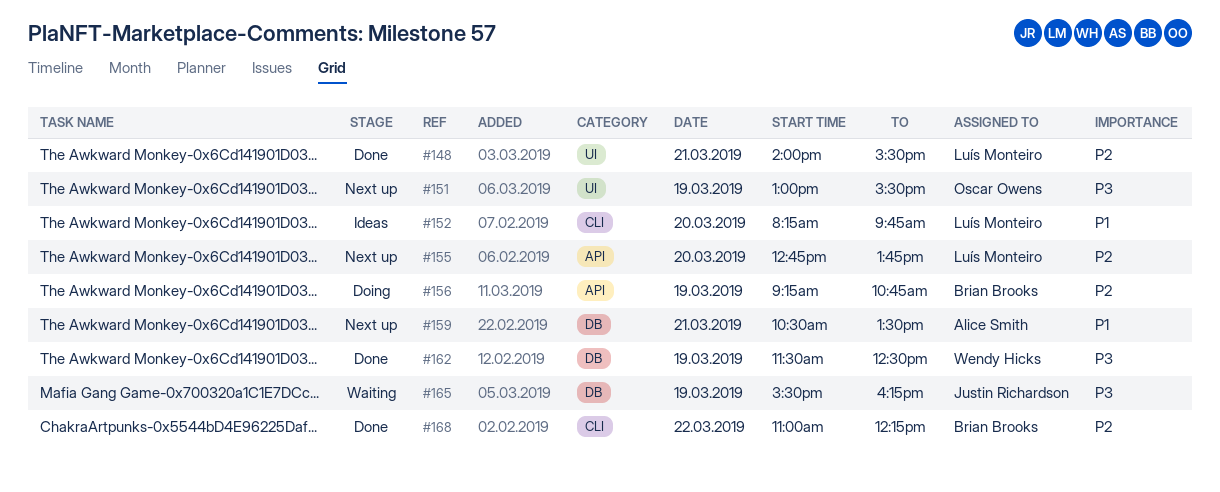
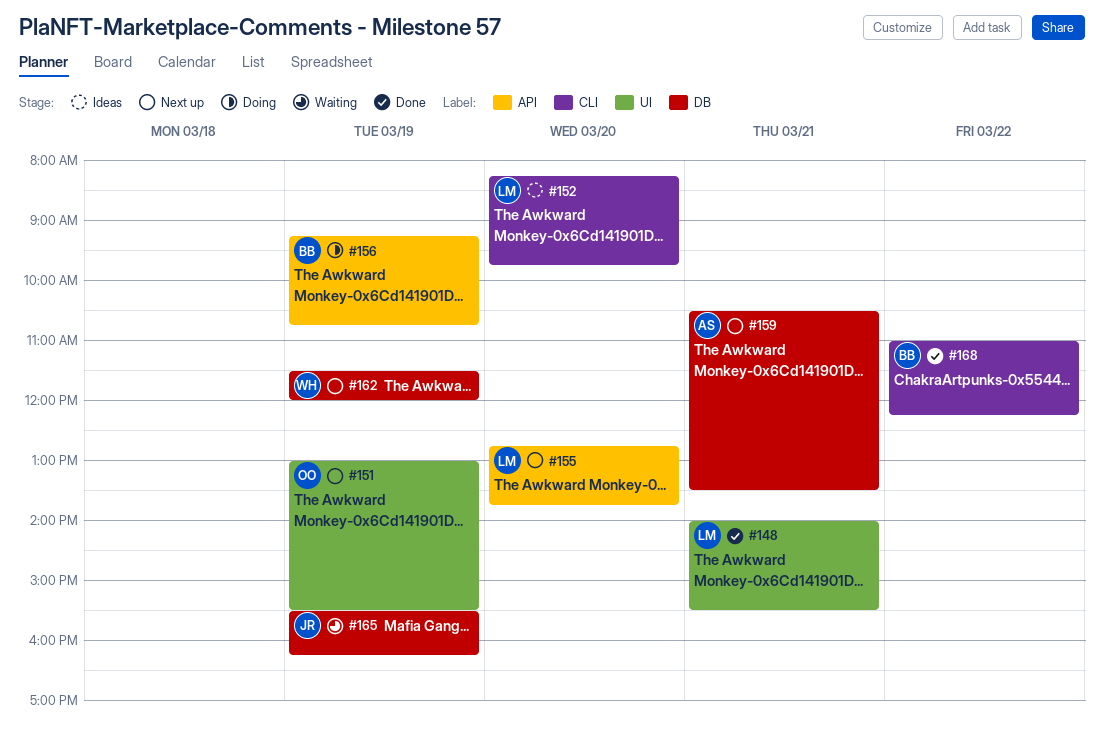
#162, status: Done -> Next up
#162, ends: 12:30 -> 12:00

